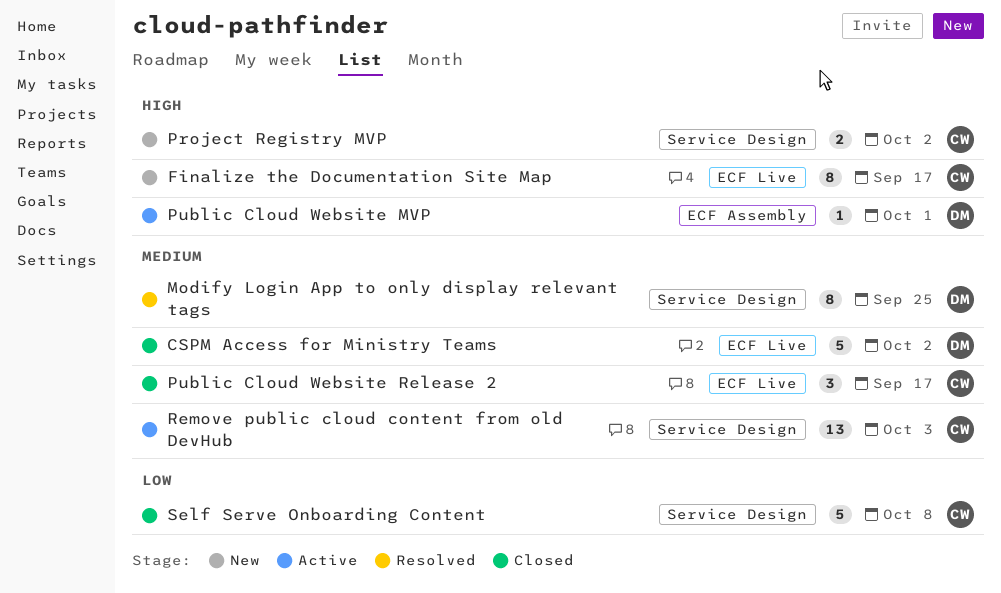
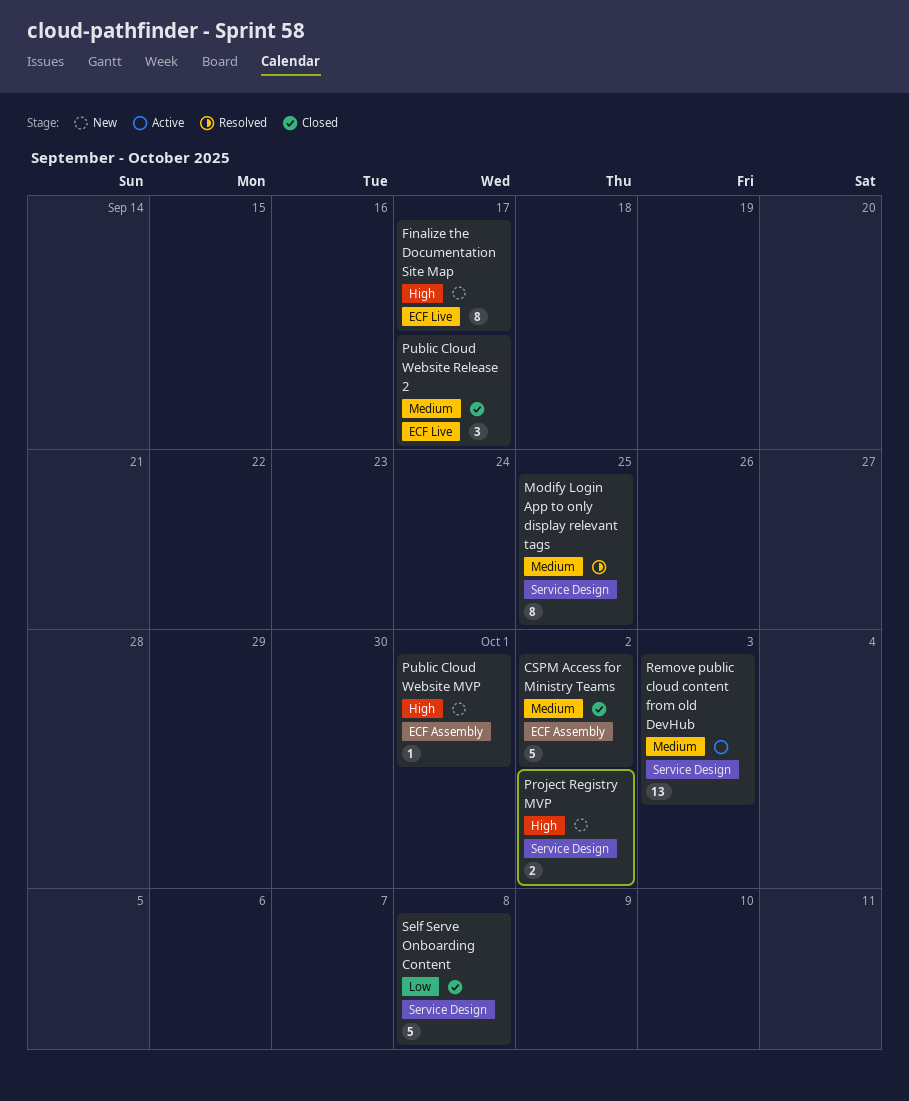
CSPM Access for Ministry Teams, label: ECF Live -> ECF Assembly
Public Cloud Website MVP, status: Active -> New

